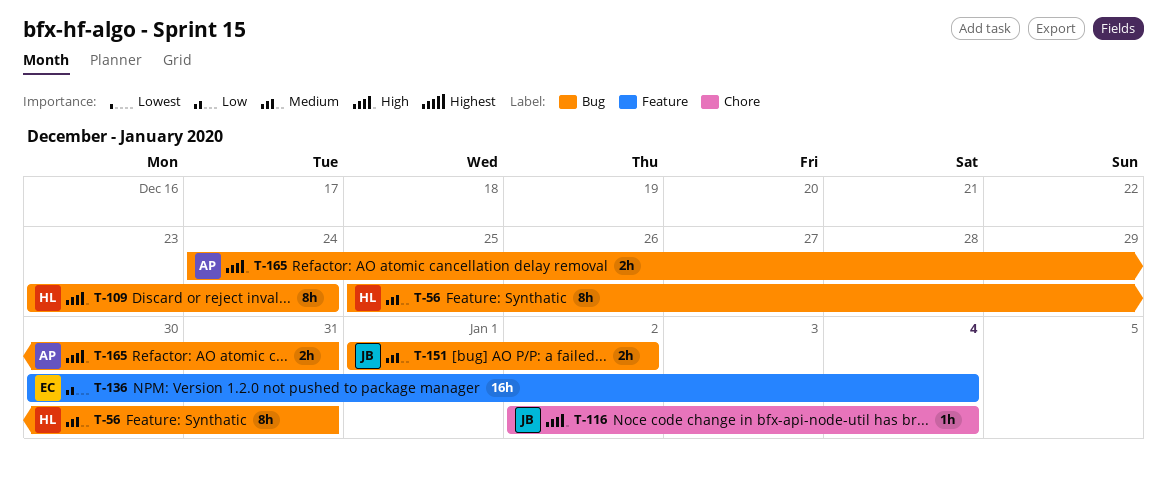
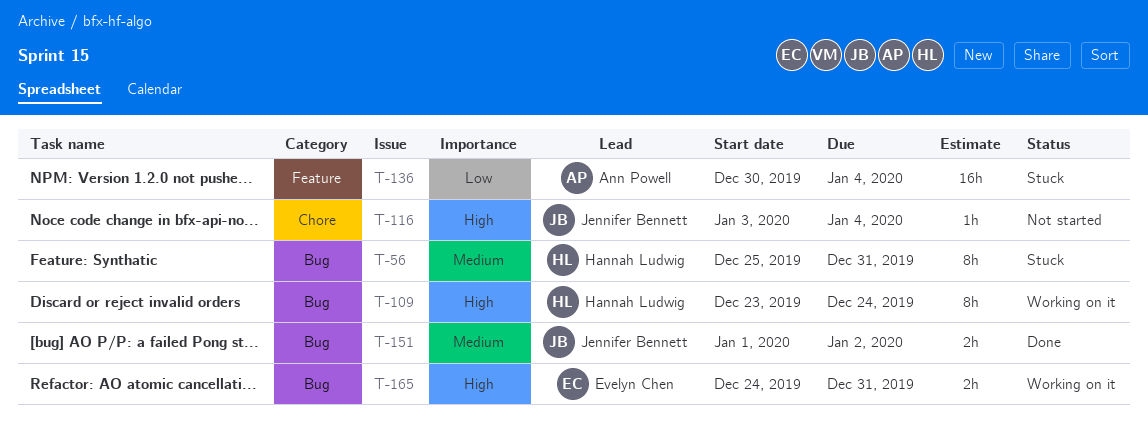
T-116, start: Jan 2 -> Jan 3
T-136, owner: Evelyn Chen -> Ann Powell
T-165, owner: Ann Powell -> Evelyn Chen

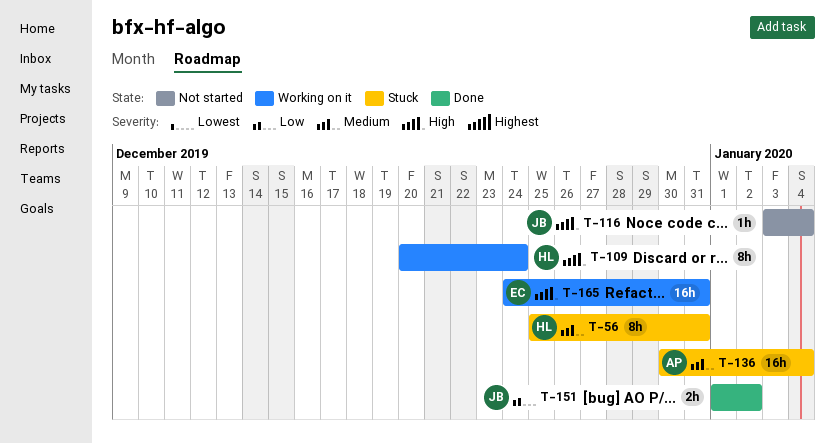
T-109, start: Dec 23 -> Dec 20
T-136, priority: Low -> Medium
T-151, priority: Medium -> Low
T-165, estimate: 2h -> 16h

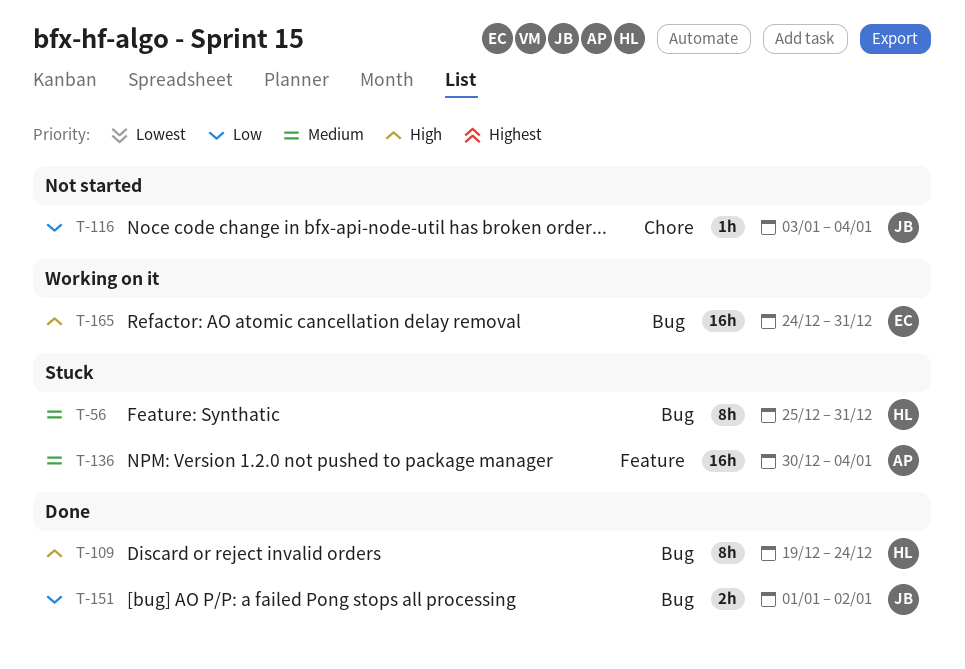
T-109, status: Working on it -> Done
T-109, start: Dec 20 -> Dec 19
T-116, priority: High -> Low

